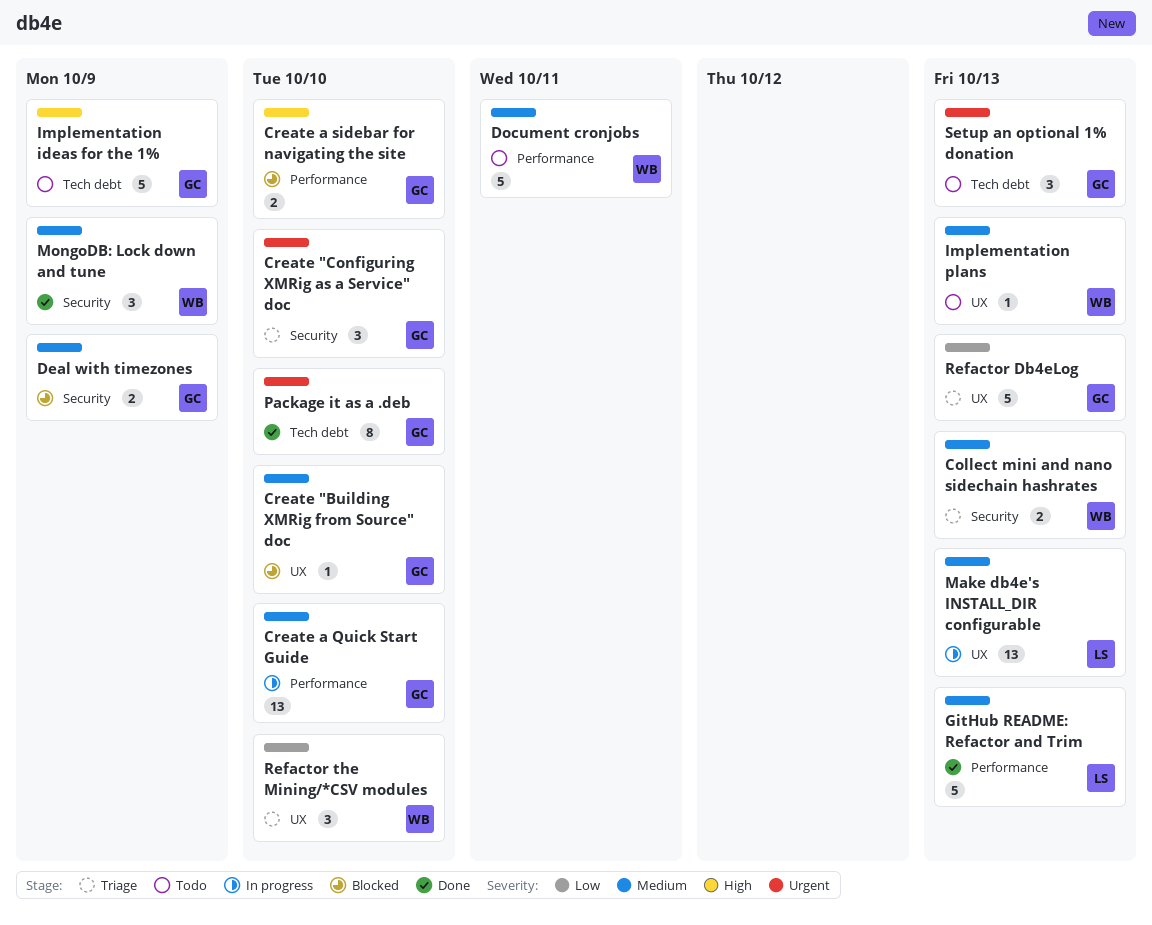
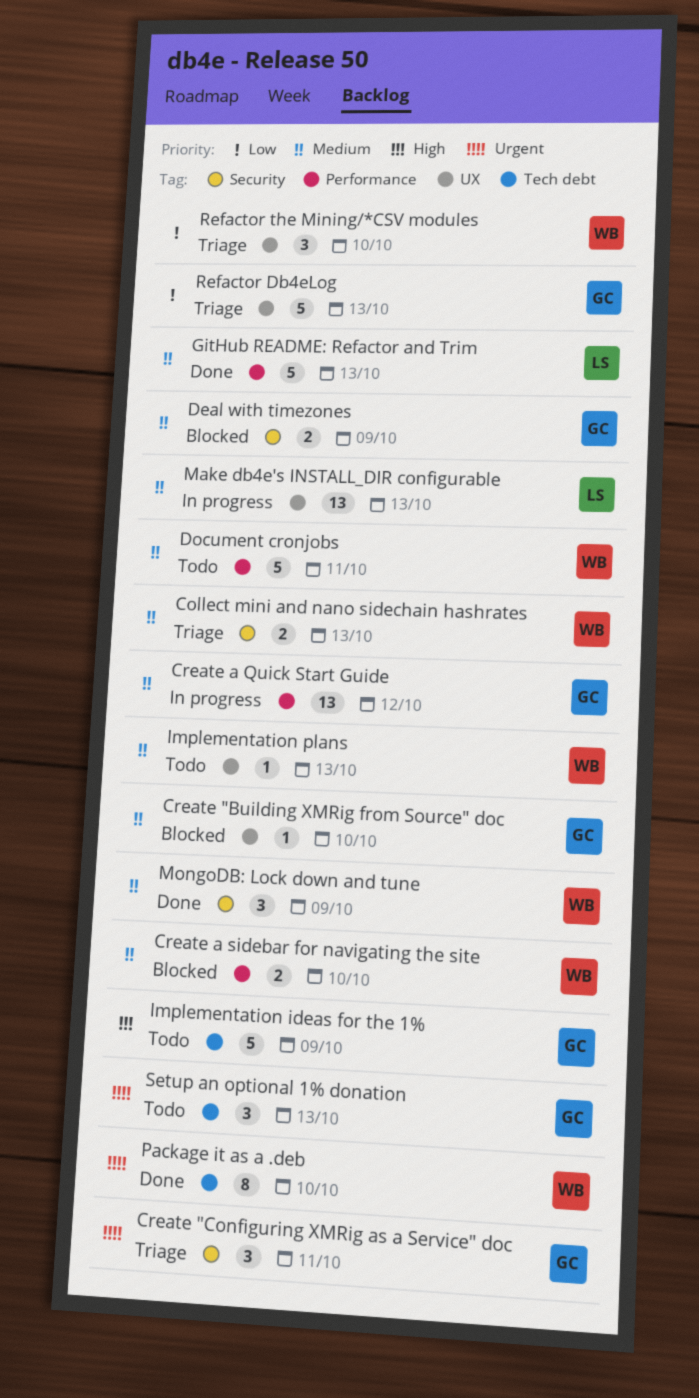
Create "Configuring XMRig as a Service" doc, due: Oct 10 -> Oct 11
Create a Quick Start Guide, due: Oct 10 -> Oct 12
Create a sidebar for navigating the site, owner: GC -> WB
Create a sidebar for navigating the site, priority: High -> Medium
Package it as a .deb, owner: GC -> WB

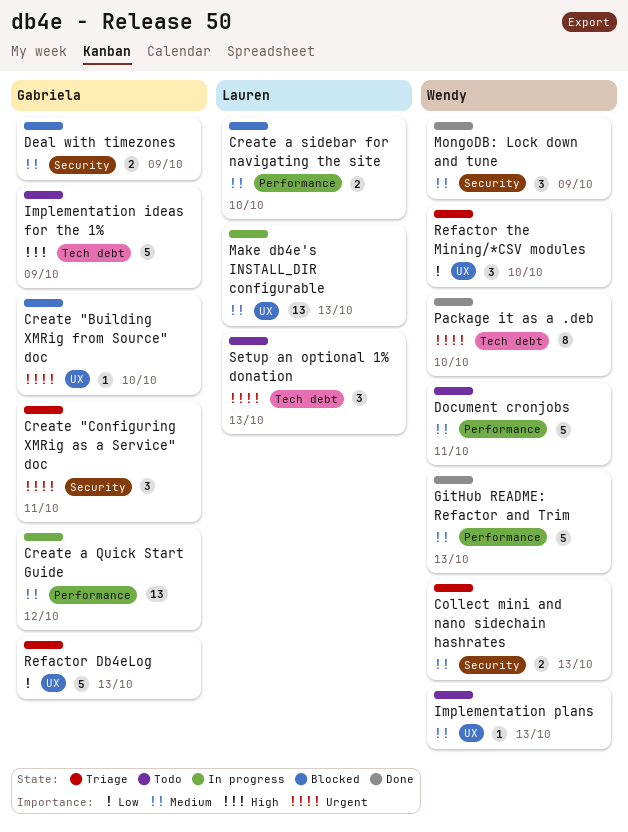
Create "Building XMRig from Source" doc, priority: Medium -> Urgent
Create a sidebar for navigating the site, owner: Wendy -> Lauren
GitHub README: Refactor and Trim, owner: Lauren -> Wendy
Setup an optional 1% donation, owner: Gabriela -> Lauren

